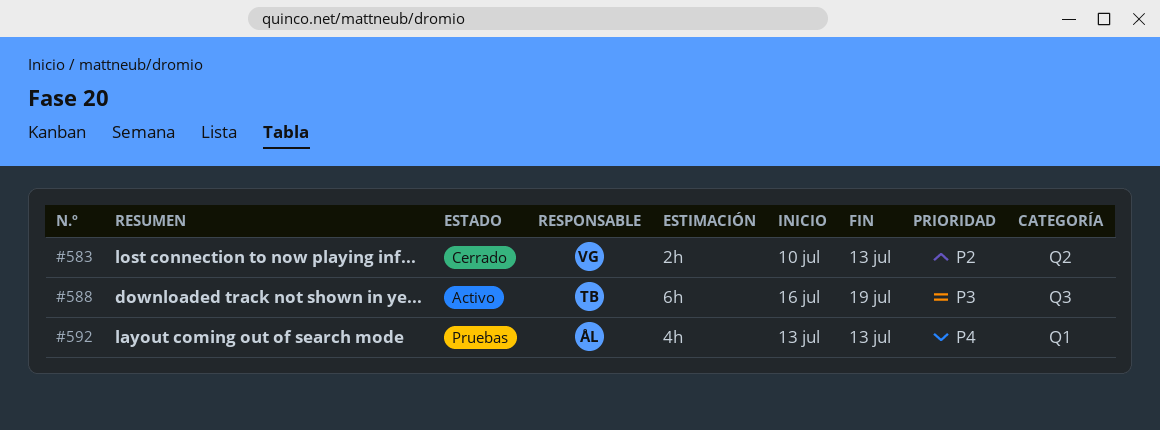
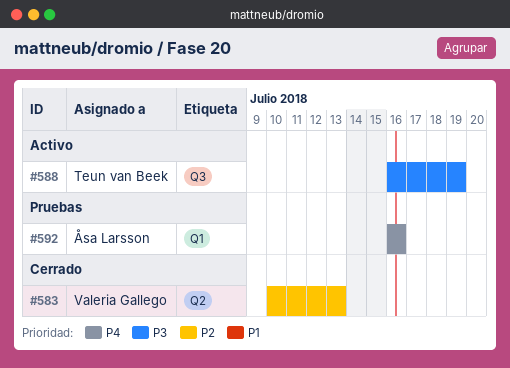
#592, start: Jul 13 -> Jul 16
#592, due: Jul 13 -> Jul 16

